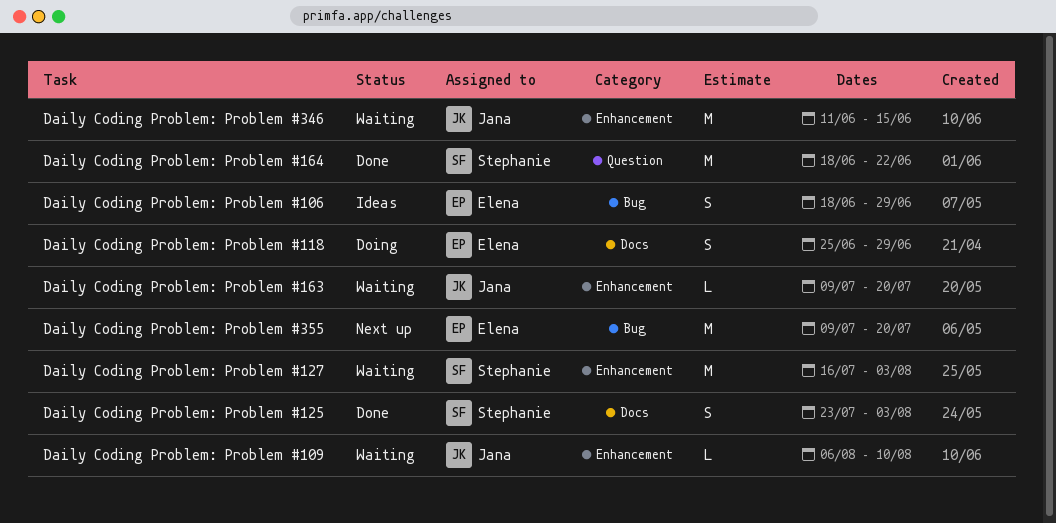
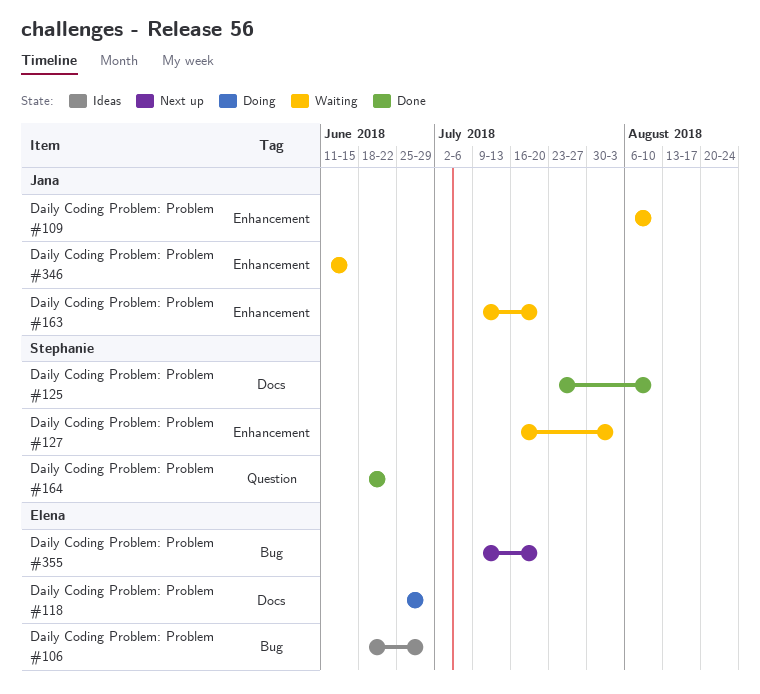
Daily Coding Problem: Problem #125, due: Aug 3 -> Aug 10

